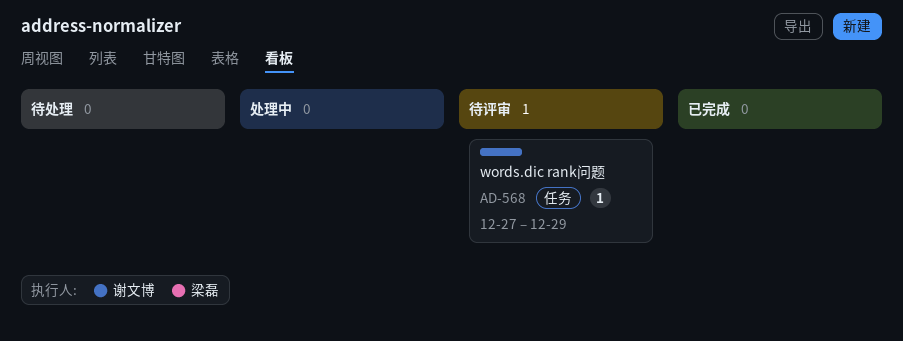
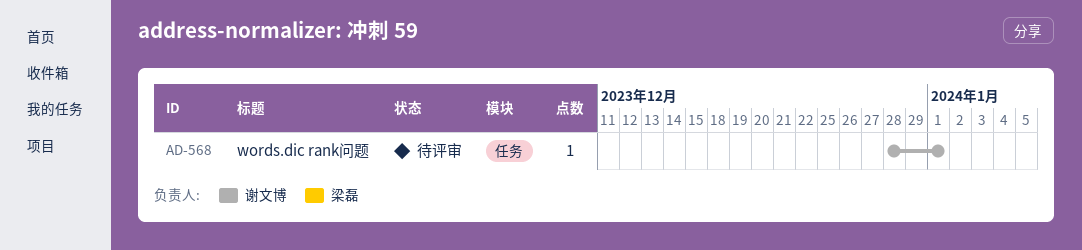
AD-568, start: Dec 27 -> Dec 28
AD-568, due: Dec 29 -> Jan 1

